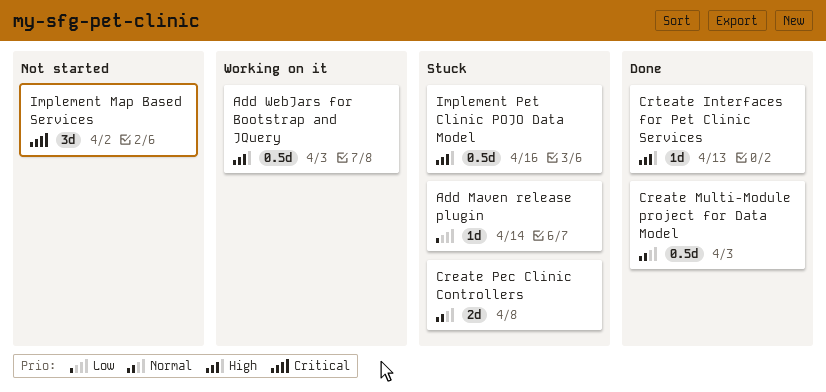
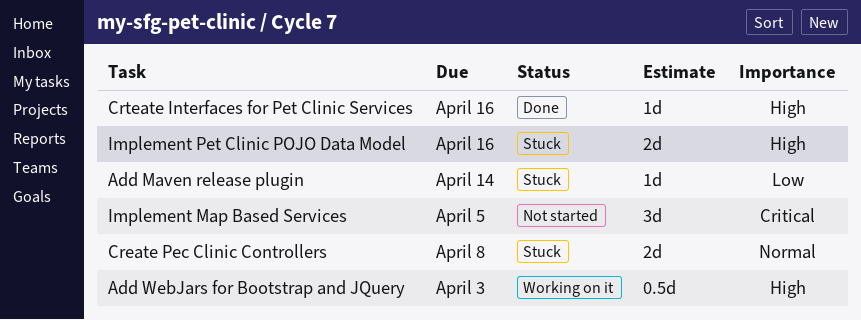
Create Multi-Module project for Data Model: present -> none
Crteate Interfaces for Pet Clinic Services, due: Apr 13 -> Apr 16
Implement Map Based Services, due: Apr 2 -> Apr 5
Implement Pet Clinic POJO Data Model, estimate: 0.5d -> 2d

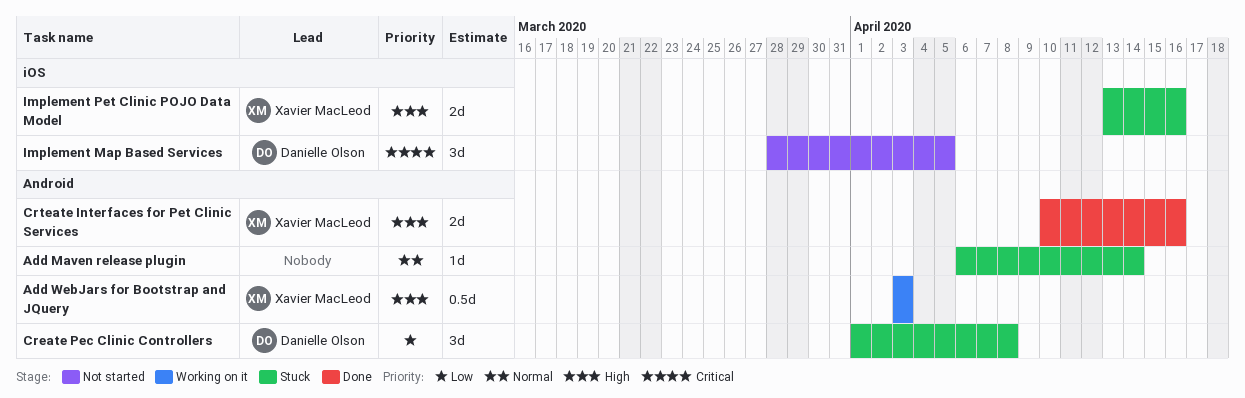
Add Maven release plugin, priority: Low -> Normal
Create Pec Clinic Controllers, priority: Normal -> Low
Create Pec Clinic Controllers, estimate: 2d -> 3d
Crteate Interfaces for Pet Clinic Services, estimate: 1d -> 2d

